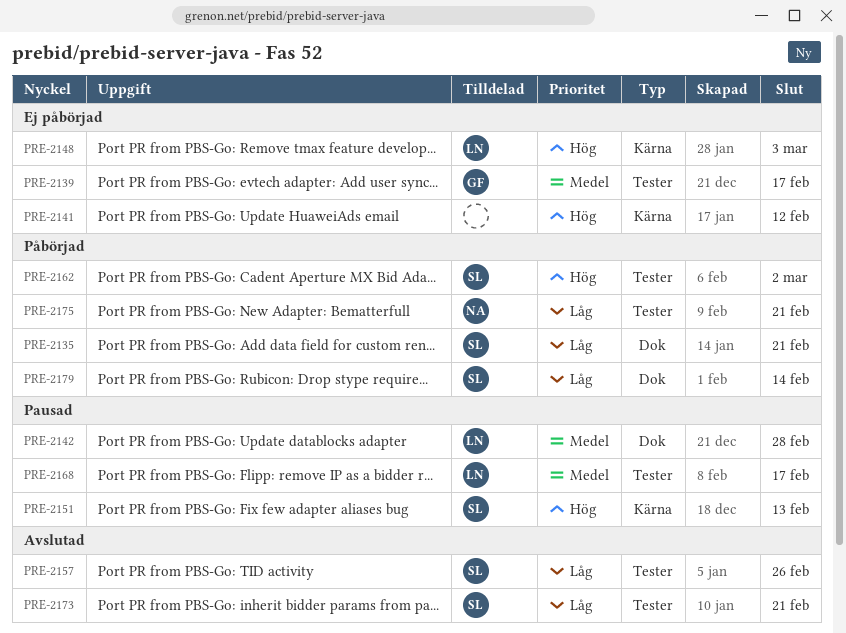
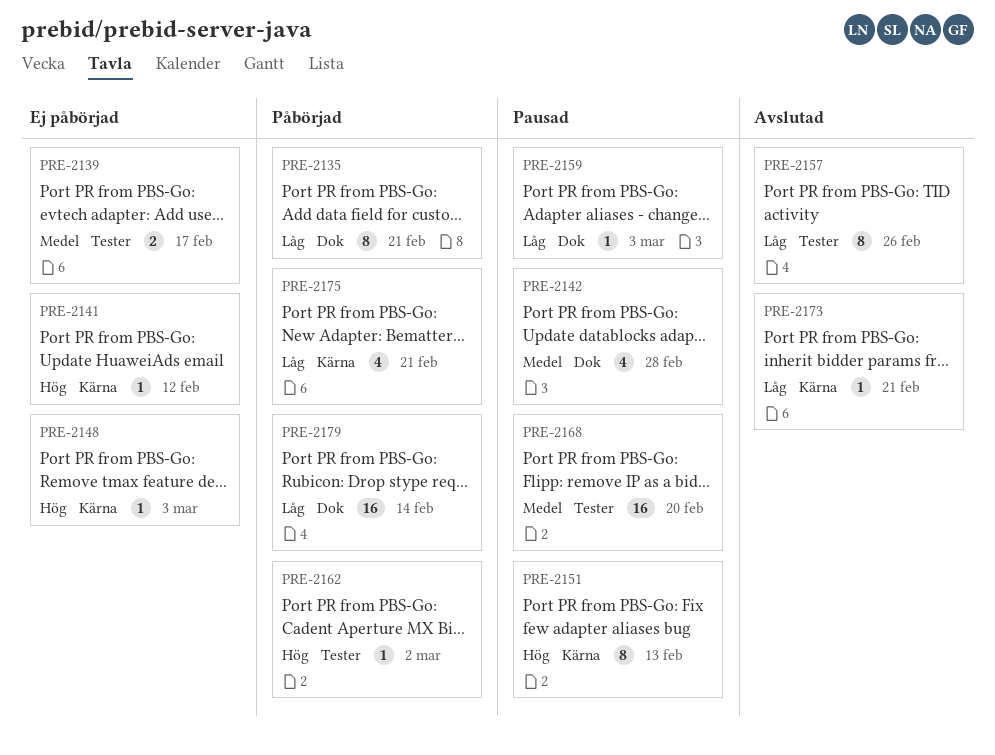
PRE-2159: none -> present
PRE-2168, due: Feb 17 -> Feb 20
PRE-2173, label: Tester -> Kärna
PRE-2175, label: Tester -> Kärna

